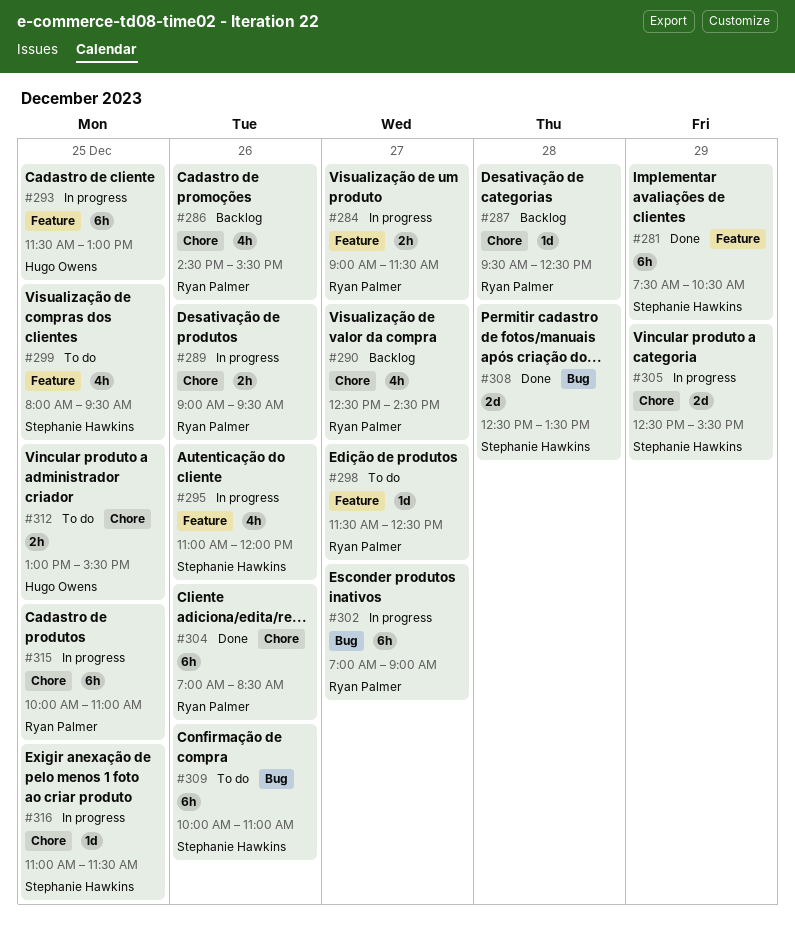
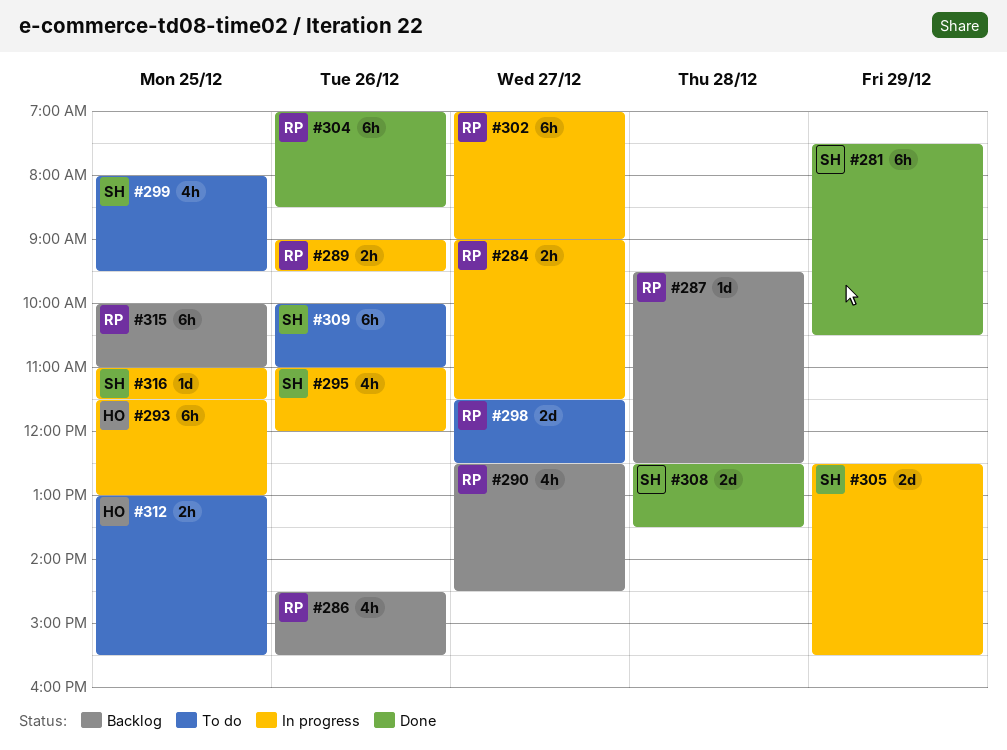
#298, estimate: 1d -> 2d
#315, status: In progress -> Backlog

